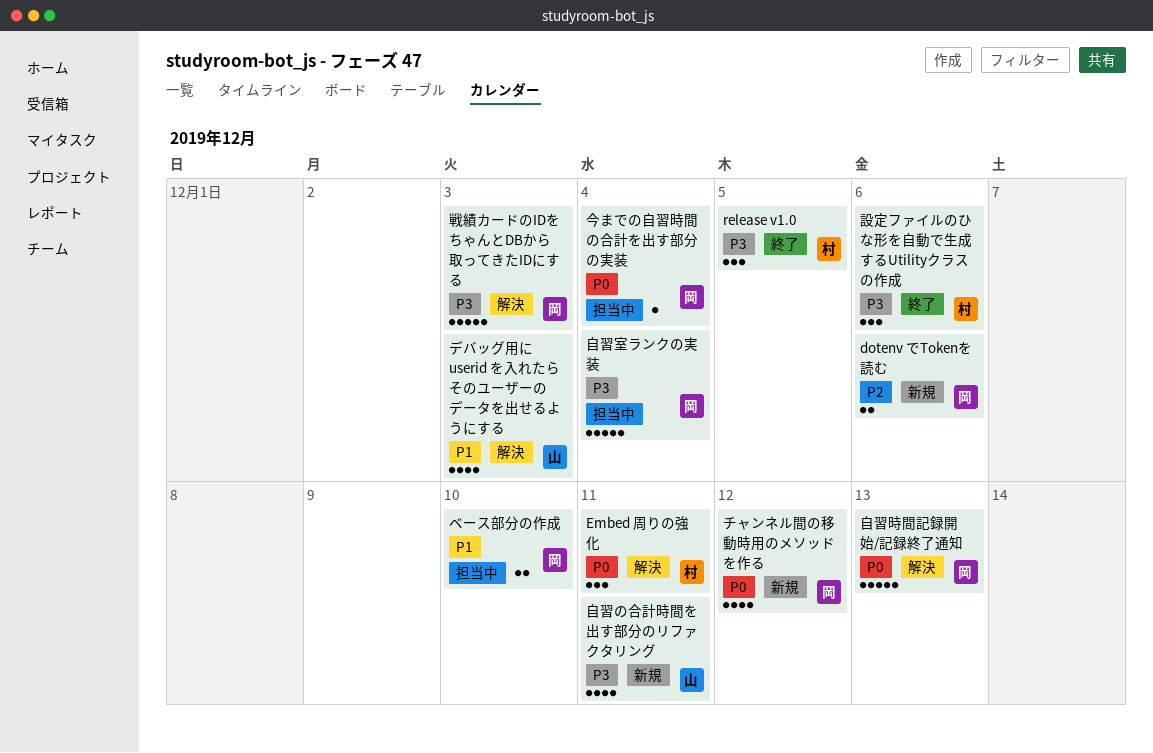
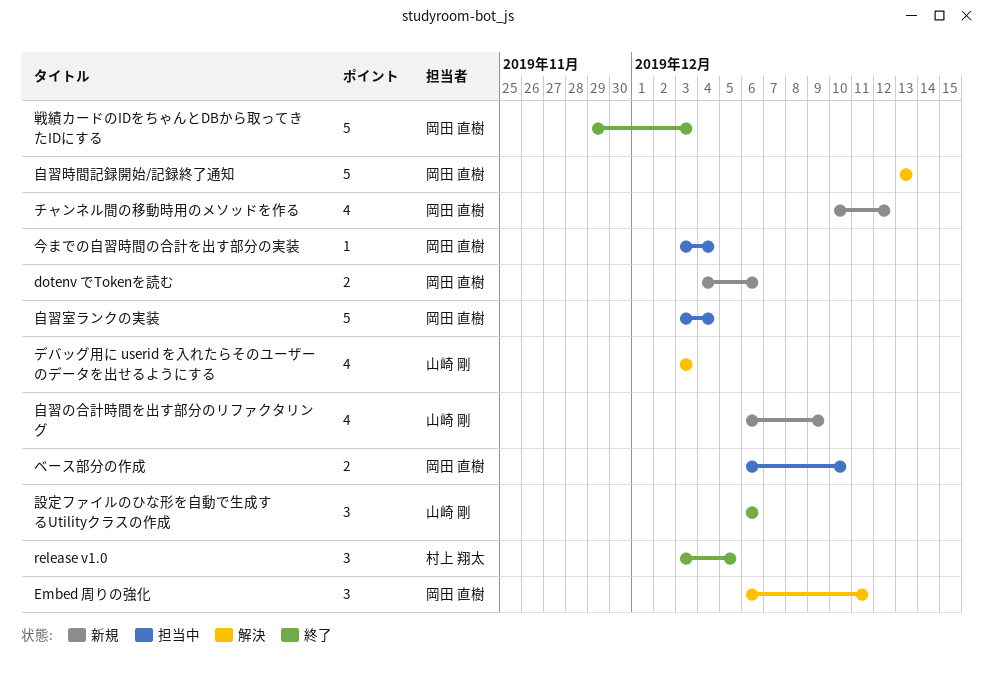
Embed 周りの強化, owner: 村上 翔太 -> 岡田 直樹
戦績カードのIDをちゃんとDBから取ってきたIDにする, status: 解決 -> 終了
自習の合計時間を出す部分のリファクタリング, due: Dec 11 -> Dec 9
設定ファイルのひな形を自動で生成するUtilityクラスの作成, owner: 村上 翔太 -> 山崎 剛

